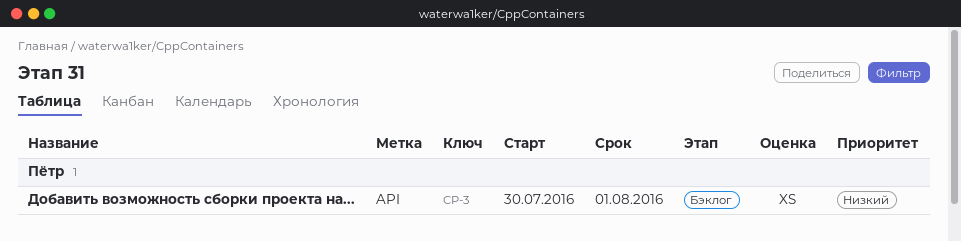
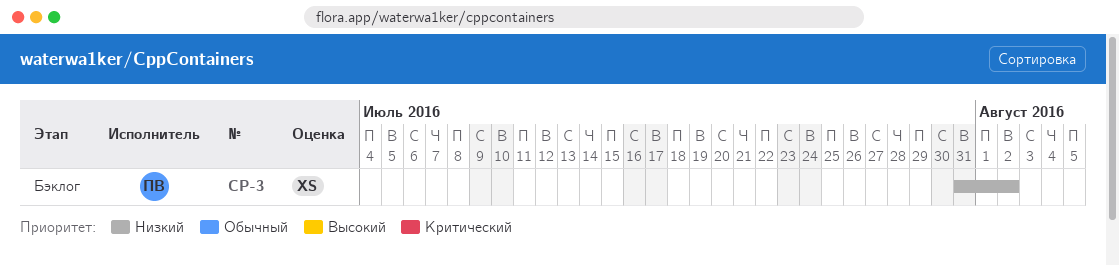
CP-3, start: Jul 30 -> Jul 31
CP-3, due: Aug 1 -> Aug 2

